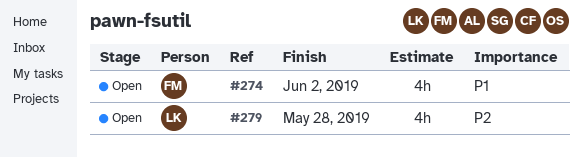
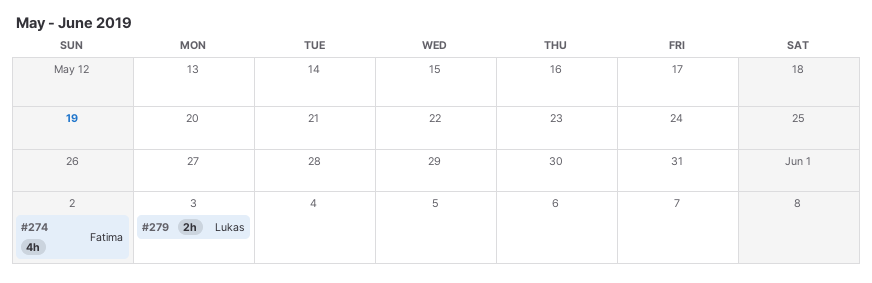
#279, estimate: 4h -> 2h
#279, due: May 28 -> Jun 3

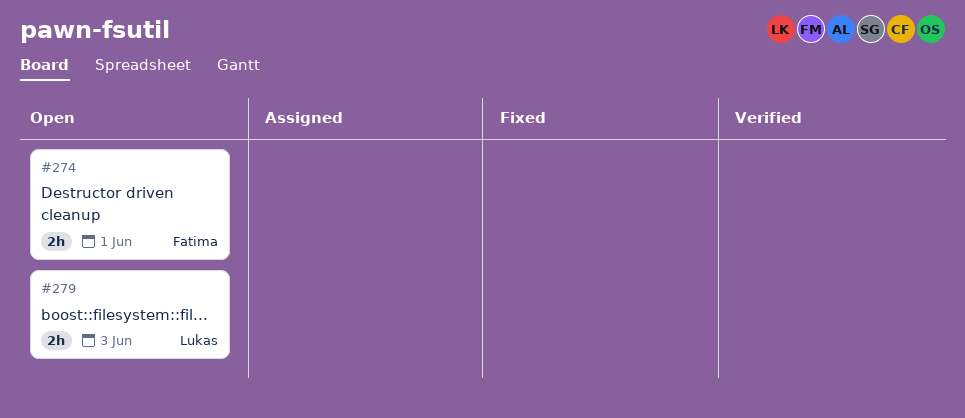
#274, estimate: 4h -> 2h
#274, due: Jun 2 -> Jun 1

